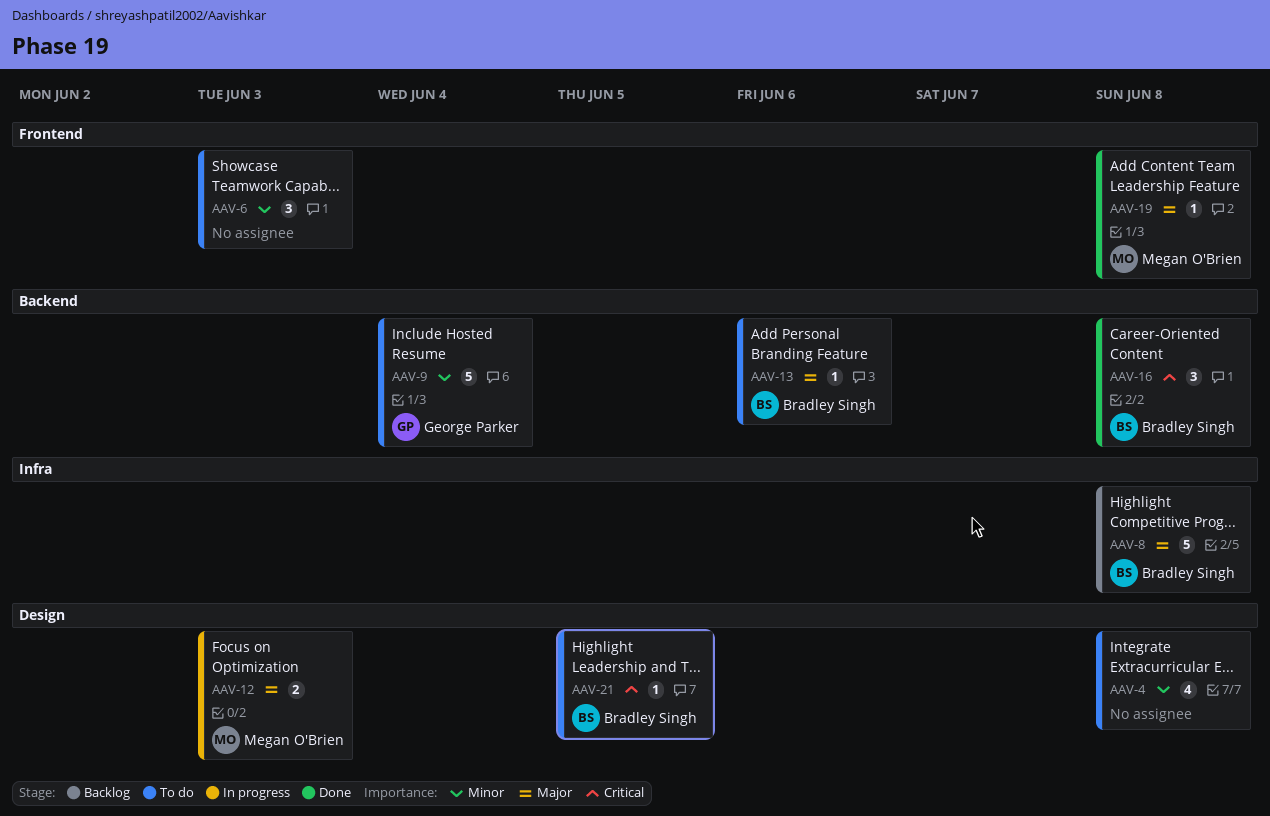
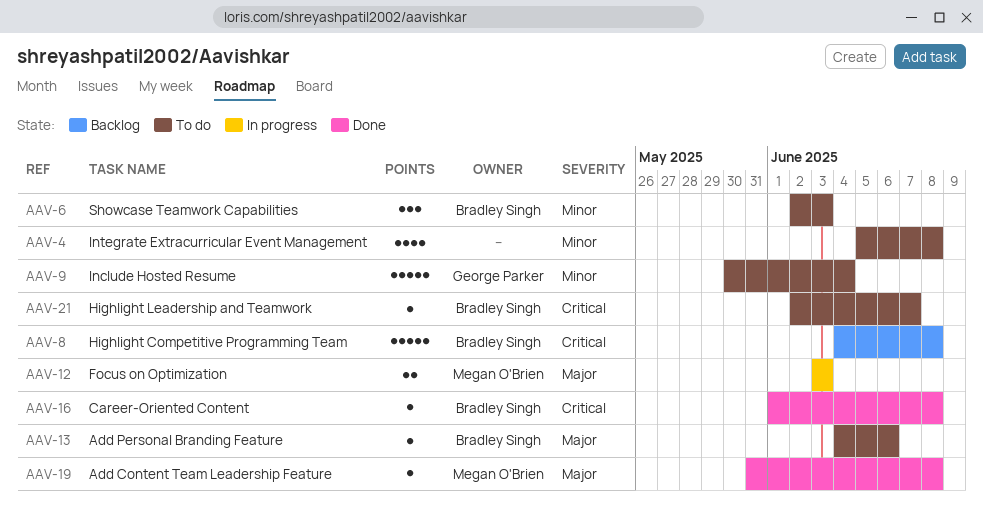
AAV-6, owner: none -> Bradley Singh
AAV-8, priority: Major -> Critical
AAV-16, estimate: 3 -> 1
AAV-21, due: Jun 5 -> Jun 7

